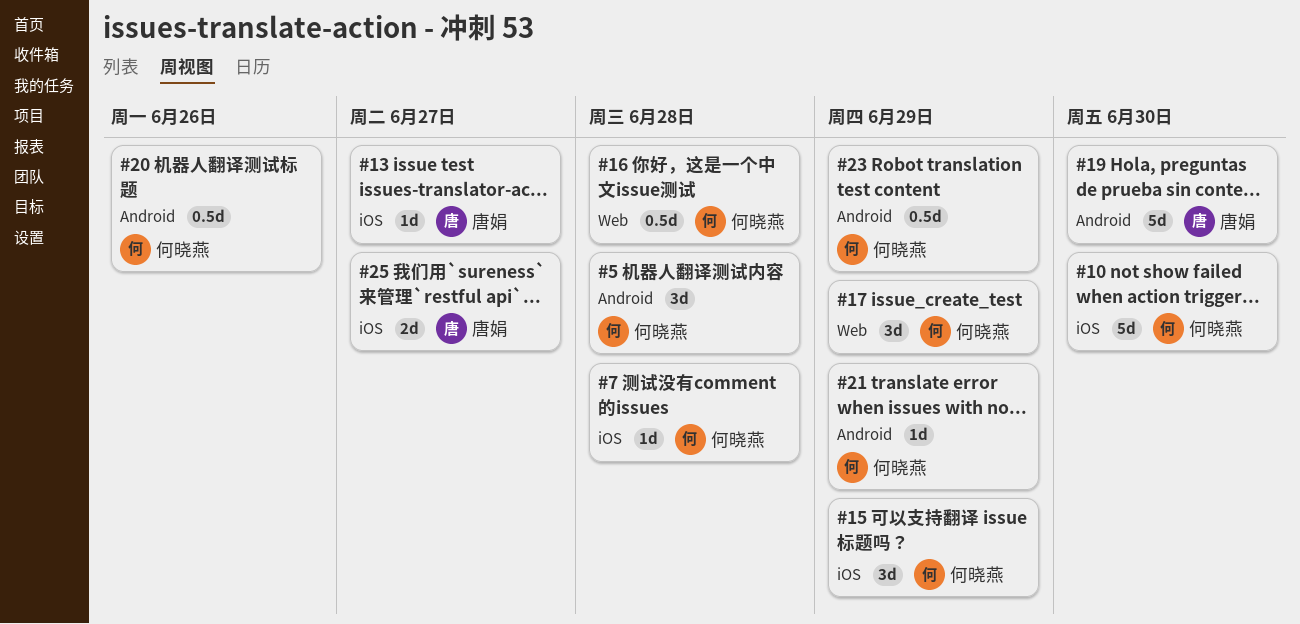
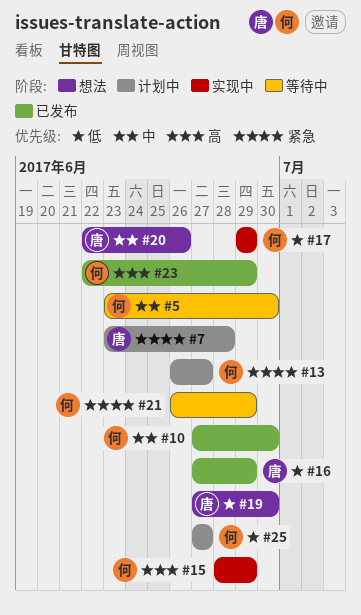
#5, due: Jun 28 -> Jun 30
#7, owner: 何晓燕 -> 唐娟
#13, owner: 唐娟 -> 何晓燕
#16, owner: 何晓燕 -> 唐娟
#16, due: Jun 28 -> Jun 29
#20, owner: 何晓燕 -> 唐娟
#25, owner: 唐娟 -> 何晓燕

